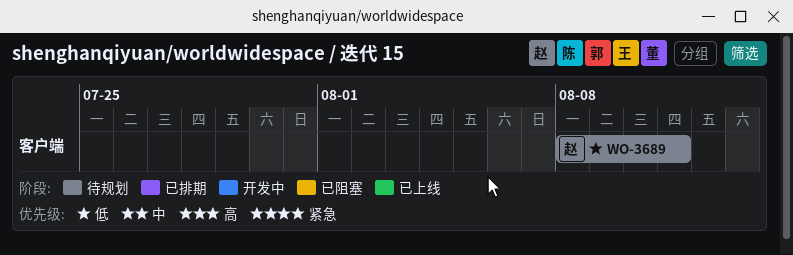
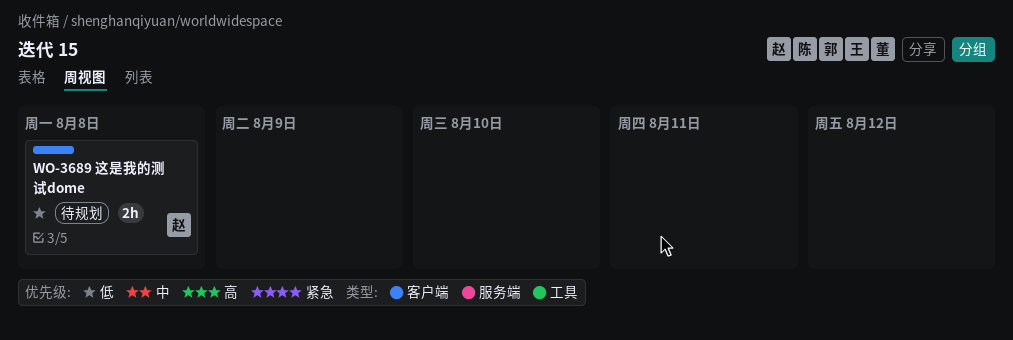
WO-3689, due: Aug 11 -> Aug 8

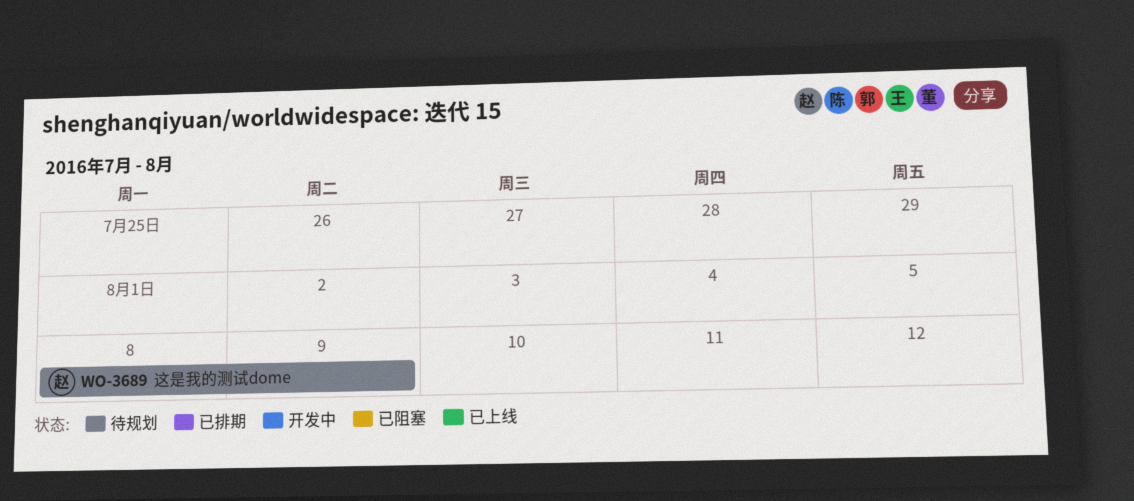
WO-3689, due: Aug 8 -> Aug 9

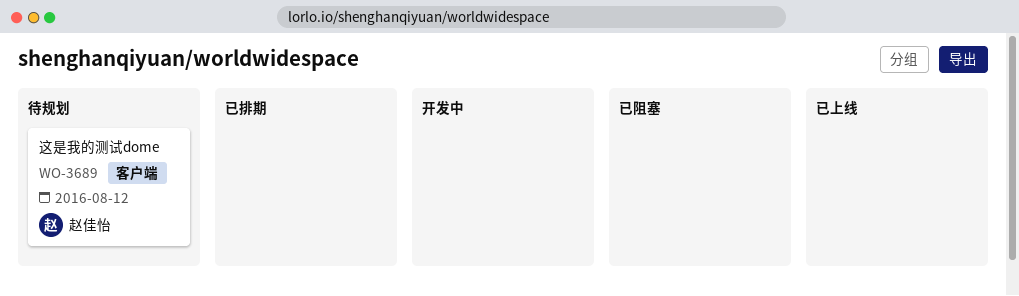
WO-3689, due: Aug 9 -> Aug 12

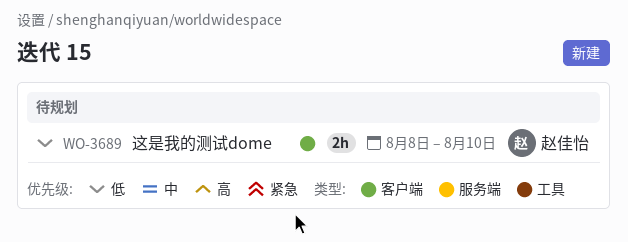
WO-3689, due: Aug 12 -> Aug 10

